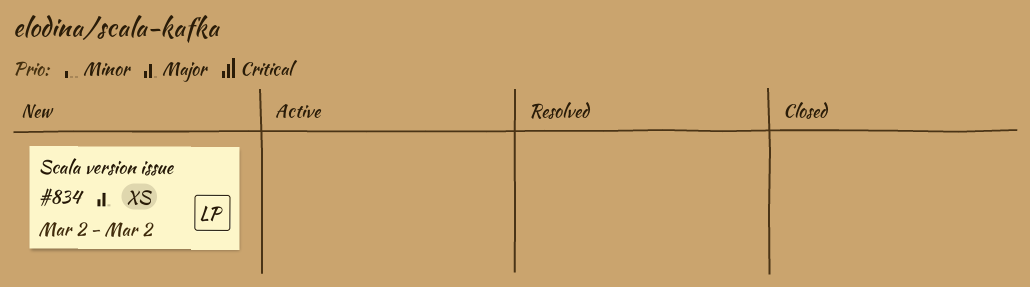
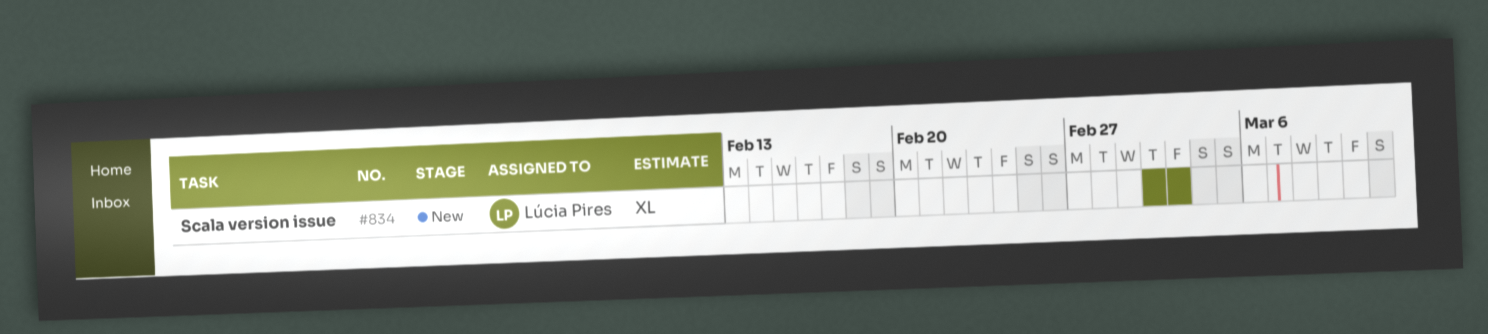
#834, estimate: XS -> XL
#834, due: Mar 2 -> Mar 3

